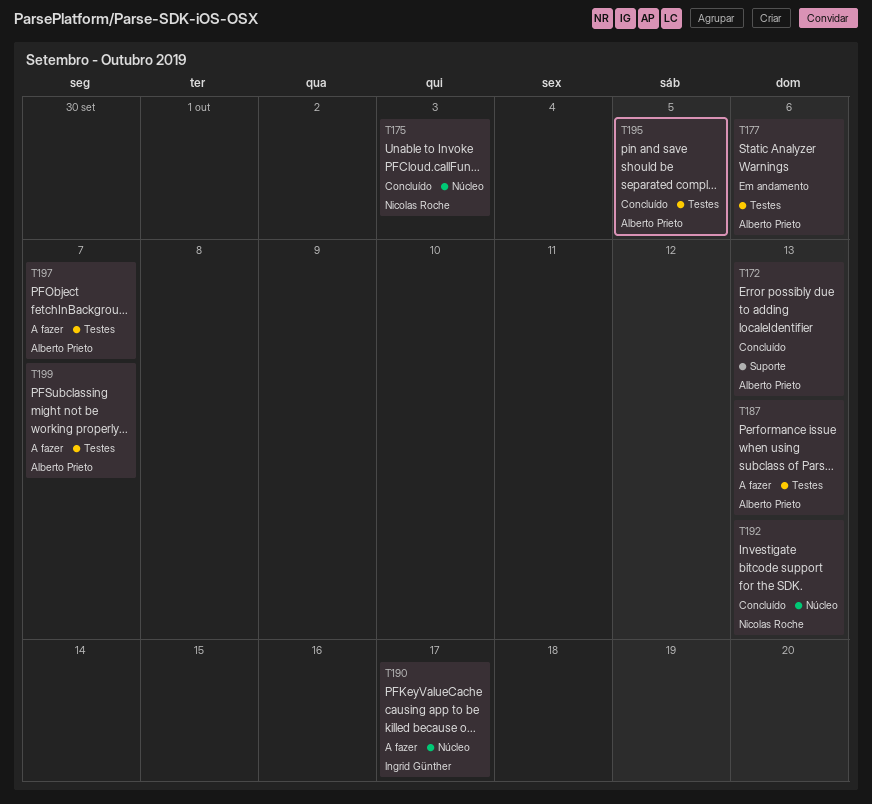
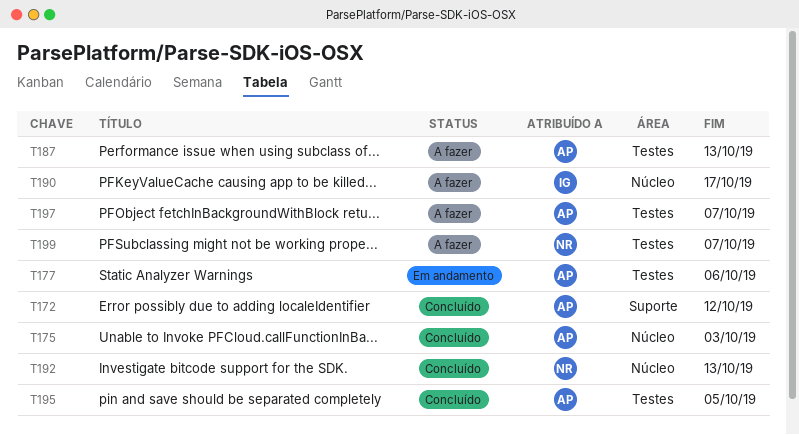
T172, due: Oct 13 -> Oct 12
T175, owner: Nicolas Roche -> Alberto Prieto
T199, owner: Alberto Prieto -> Nicolas Roche

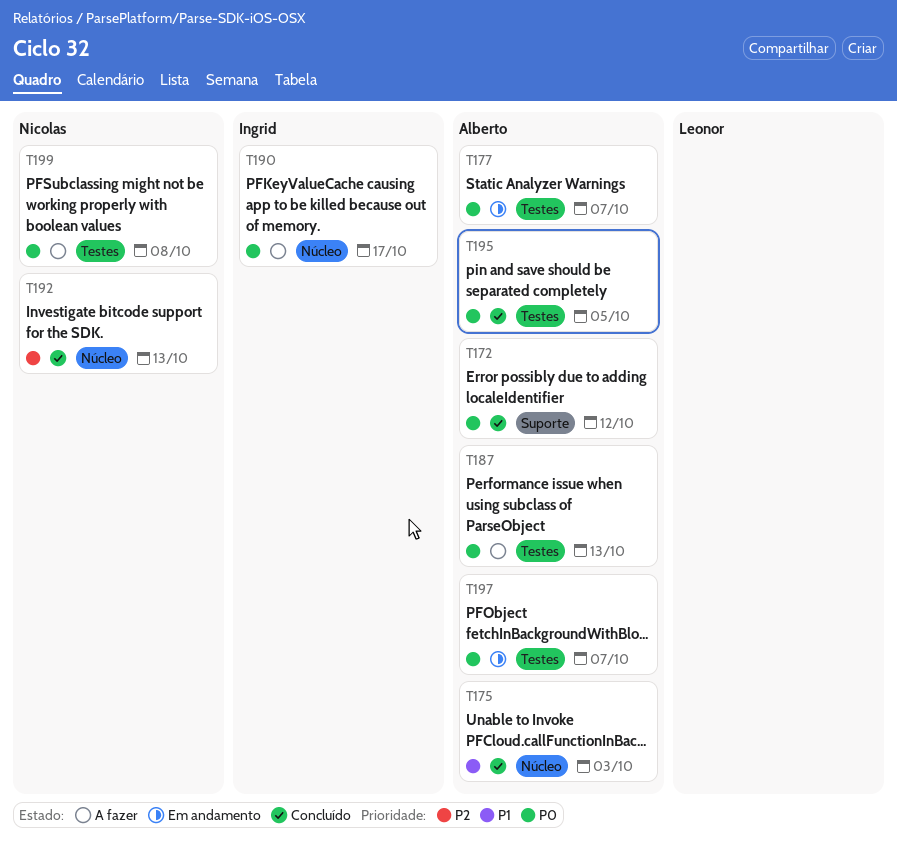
T177, due: Oct 6 -> Oct 7
T197, status: A fazer -> Em andamento
T199, due: Oct 7 -> Oct 8

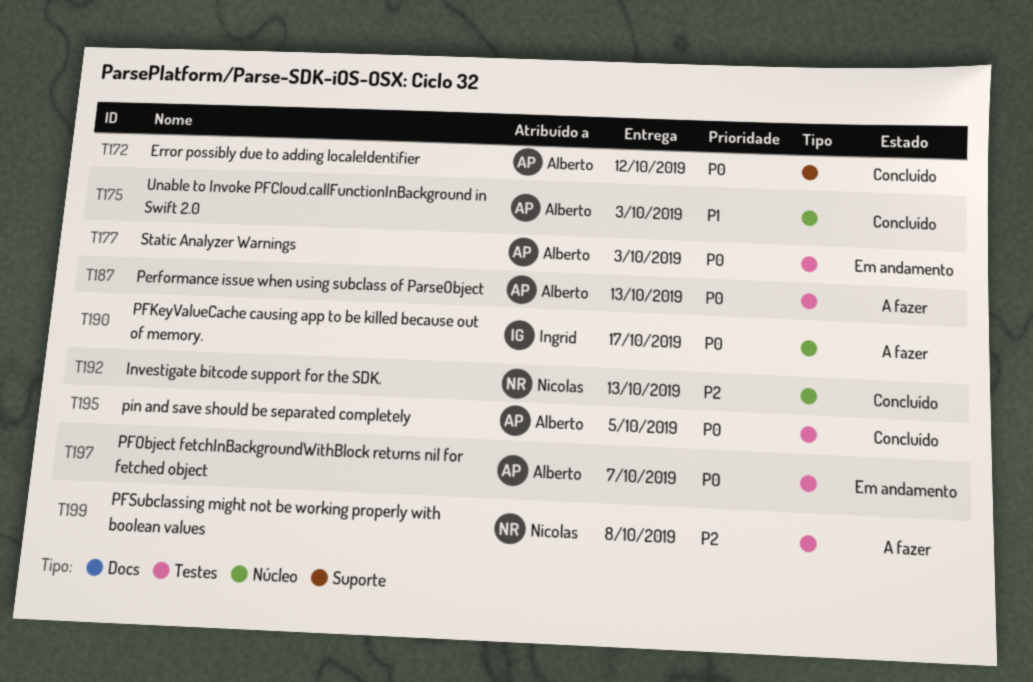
T177, due: Oct 7 -> Oct 3
T199, priority: P0 -> P2

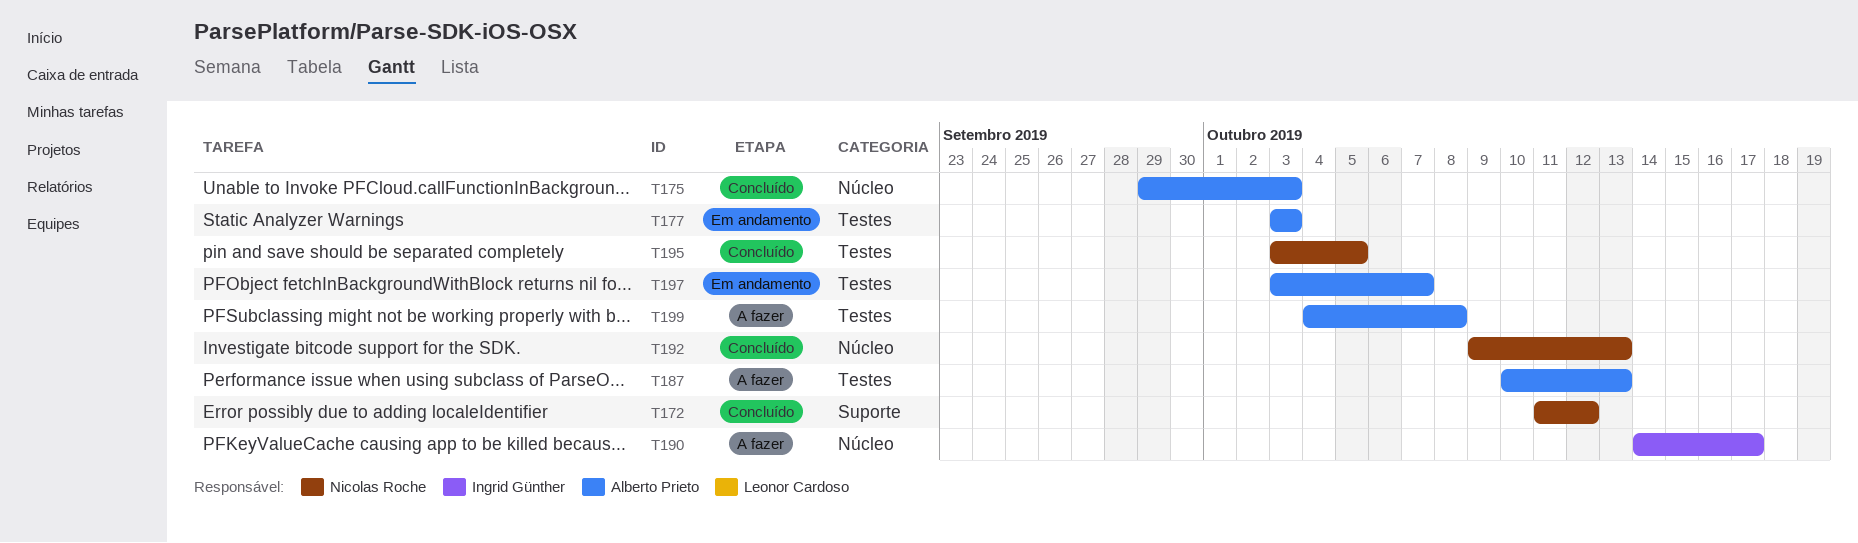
T172, owner: Alberto Prieto -> Nicolas Roche
T195, owner: Alberto Prieto -> Nicolas Roche
T199, owner: Nicolas Roche -> Alberto Prieto

